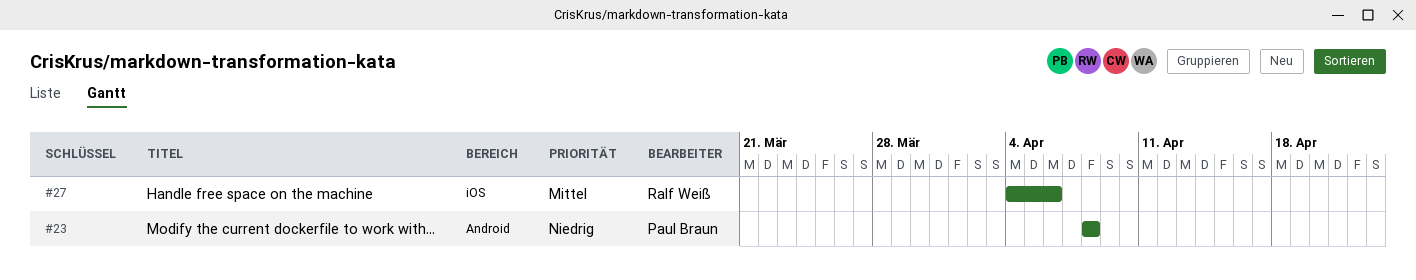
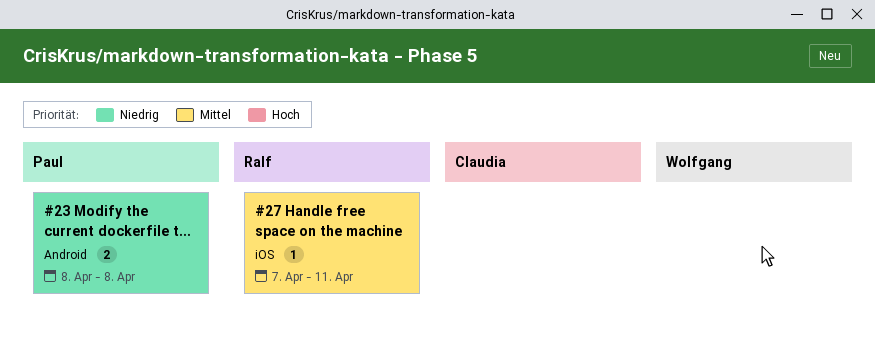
#27, start: Apr 4 -> Apr 7
#27, due: Apr 6 -> Apr 11

